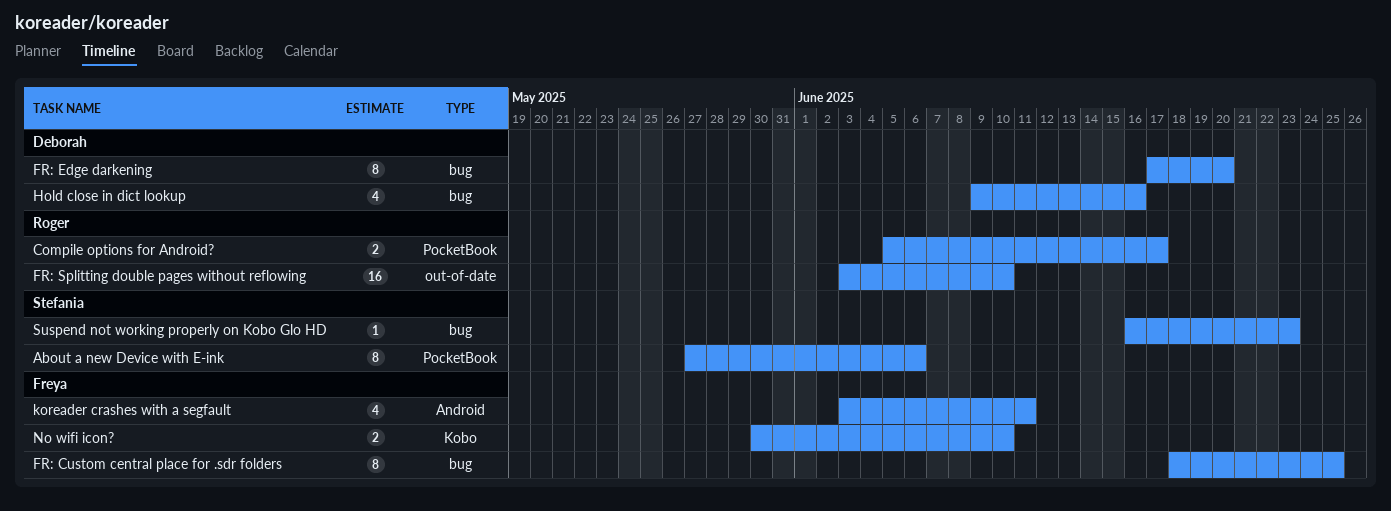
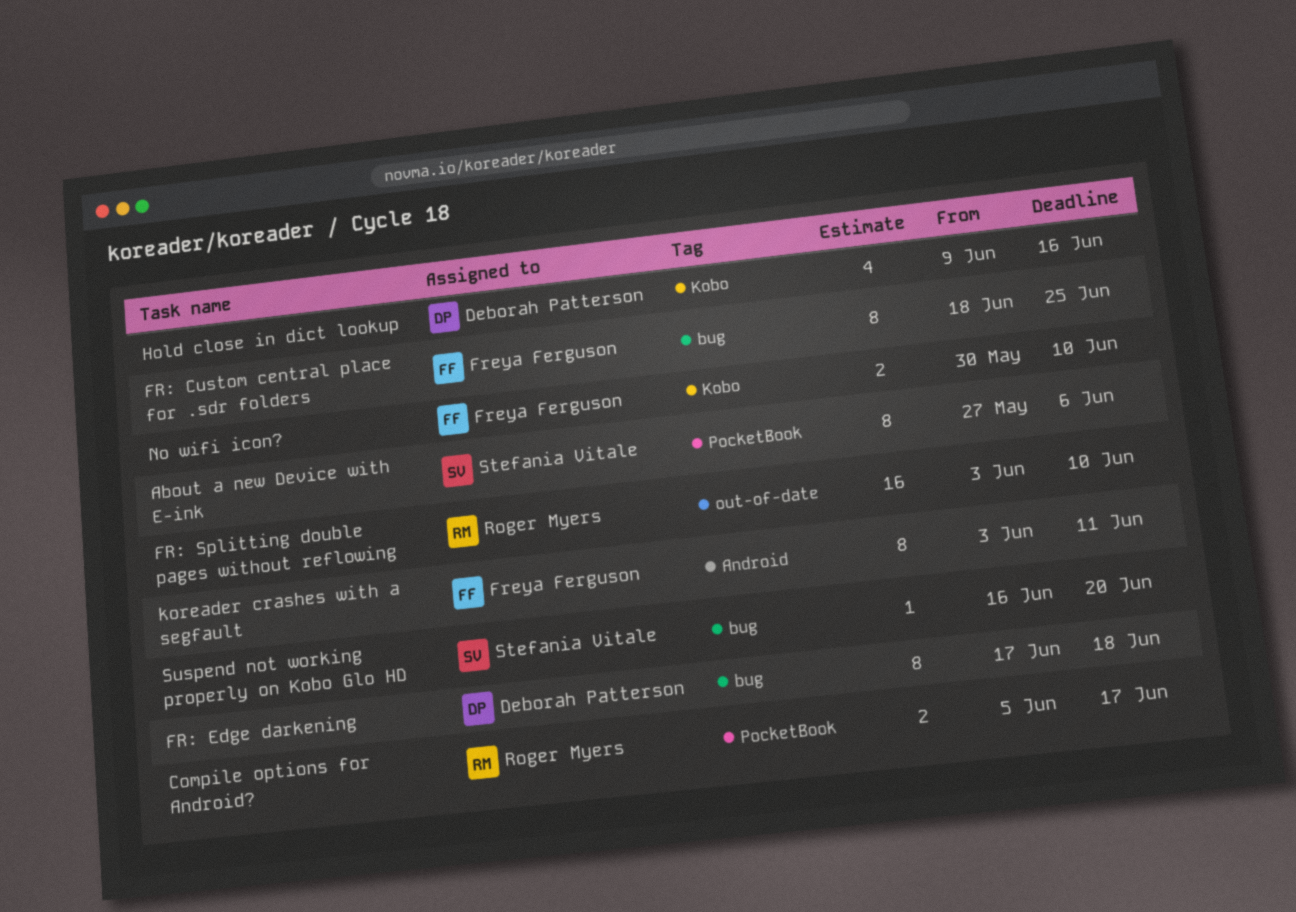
FR: Edge darkening, due: Jun 20 -> Jun 18
Hold close in dict lookup, label: bug -> Kobo
koreader crashes with a segfault, estimate: 4 -> 8
Suspend not working properly on Kobo Glo HD, due: Jun 23 -> Jun 20

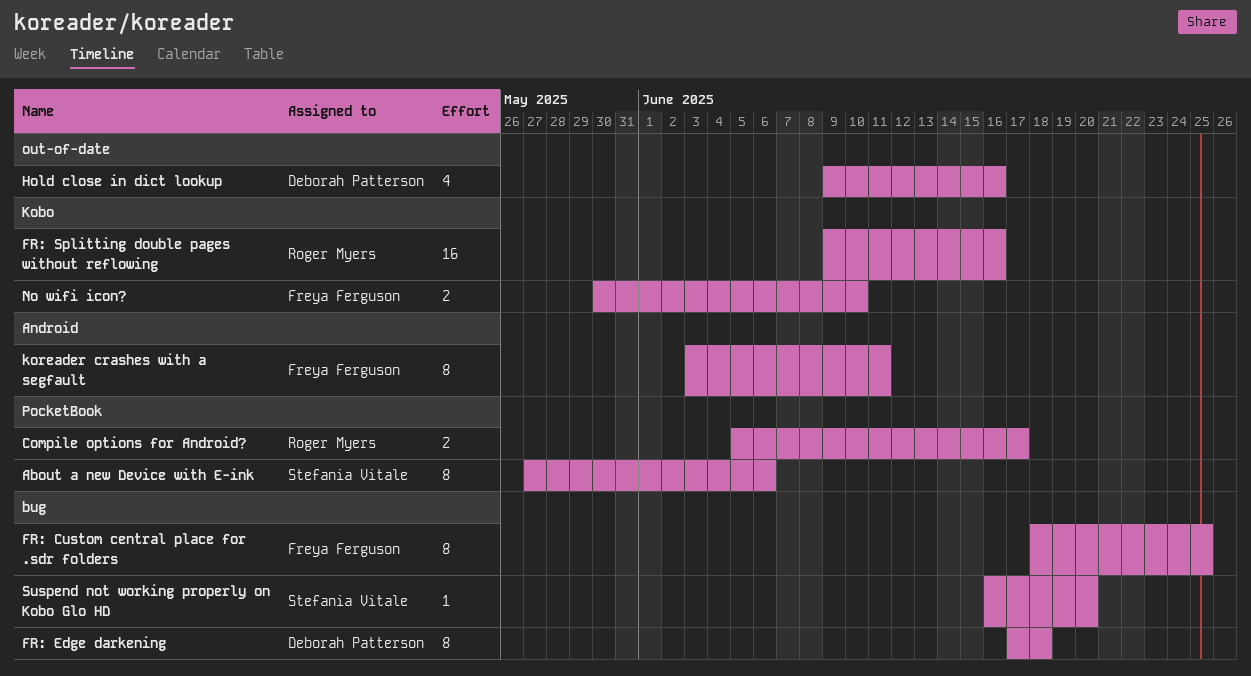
FR: Splitting double pages without reflowing, label: out-of-date -> Kobo
FR: Splitting double pages without reflowing, start: Jun 3 -> Jun 9
FR: Splitting double pages without reflowing, due: Jun 10 -> Jun 16
Hold close in dict lookup, label: Kobo -> out-of-date

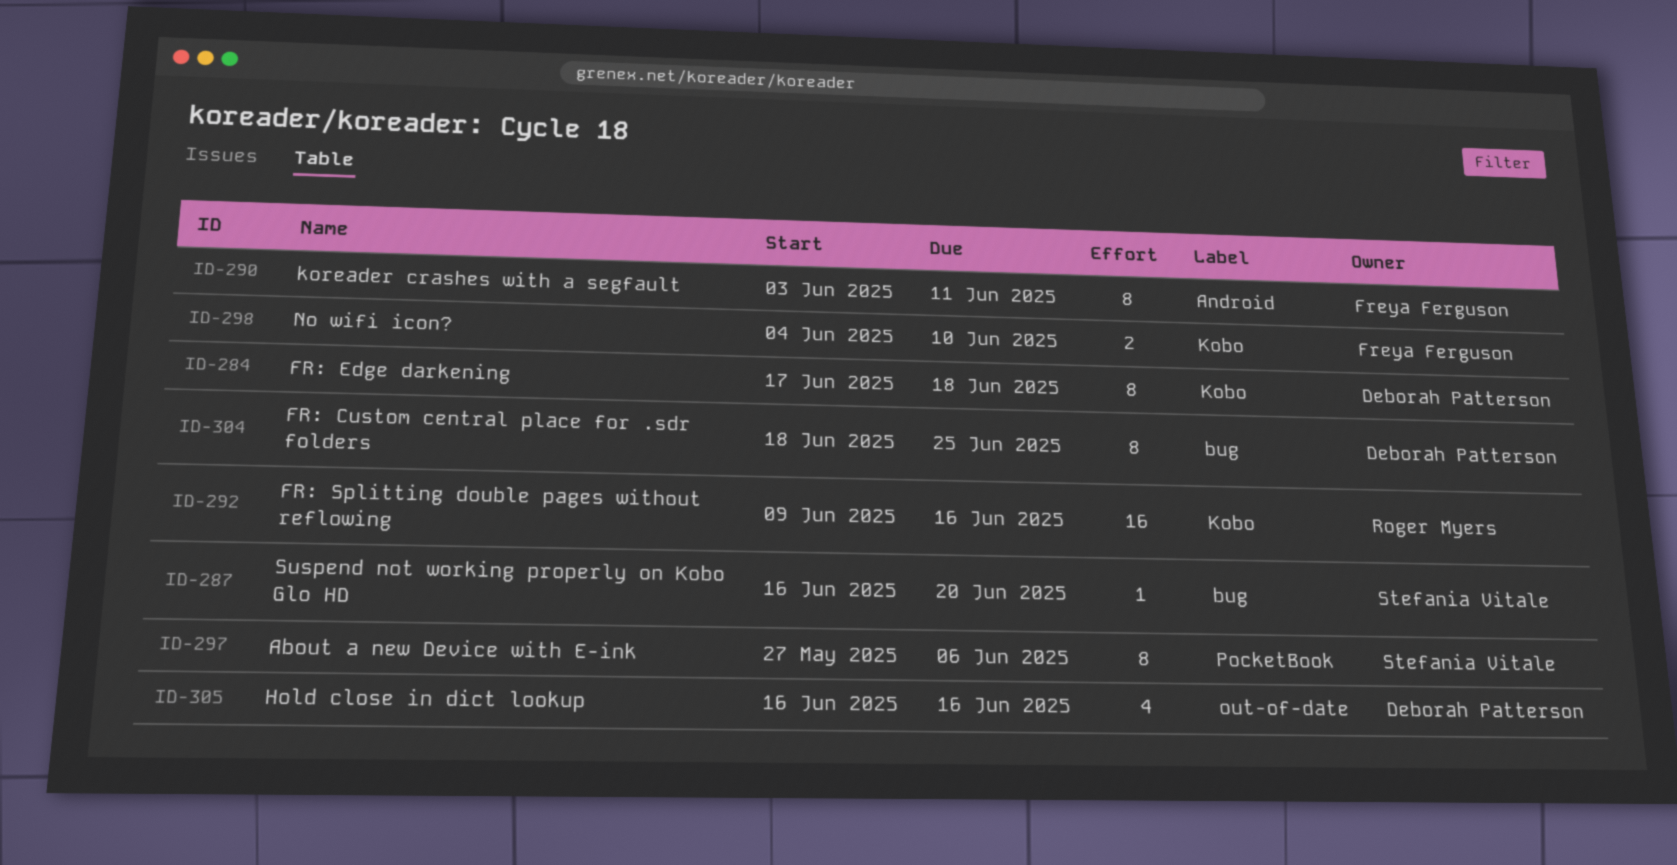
Compile options for Android?: present -> none
FR: Custom central place for .sdr folders, owner: Freya Ferguson -> Deborah Patterson
FR: Edge darkening, label: bug -> Kobo
Hold close in dict lookup, start: Jun 9 -> Jun 16
No wifi icon?, start: May 30 -> Jun 4

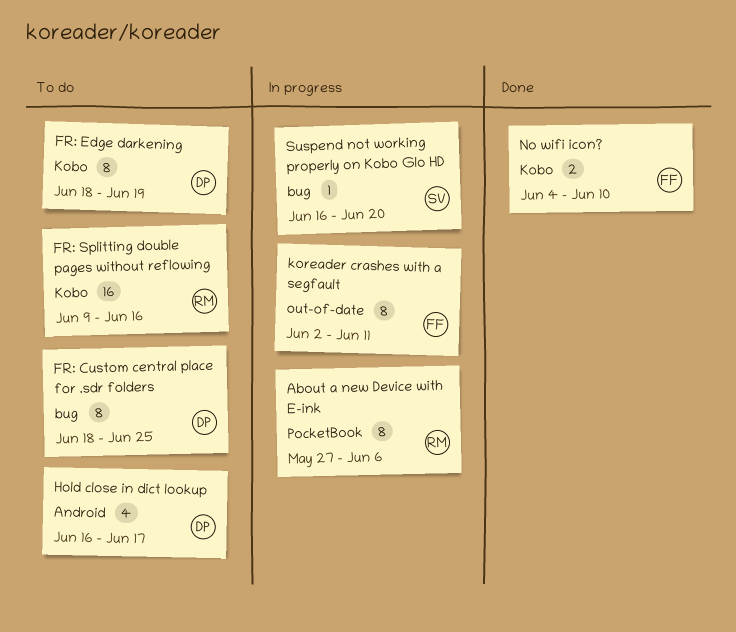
About a new Device with E-ink, owner: Stefania Vitale -> Roger Myers
FR: Edge darkening, start: Jun 17 -> Jun 18
FR: Edge darkening, due: Jun 18 -> Jun 19
Hold close in dict lookup, label: out-of-date -> Android
Hold close in dict lookup, due: Jun 16 -> Jun 17
koreader crashes with a segfault, label: Android -> out-of-date
koreader crashes with a segfault, start: Jun 3 -> Jun 2

